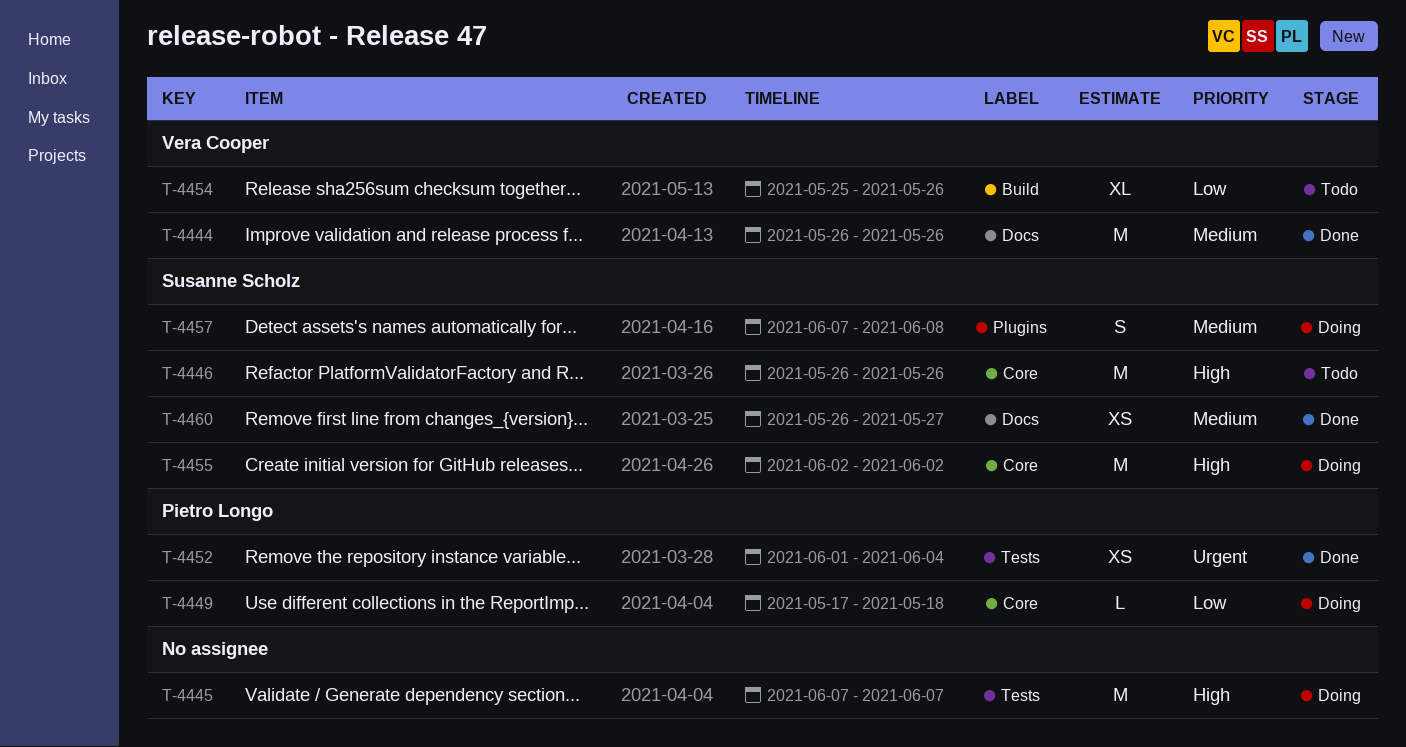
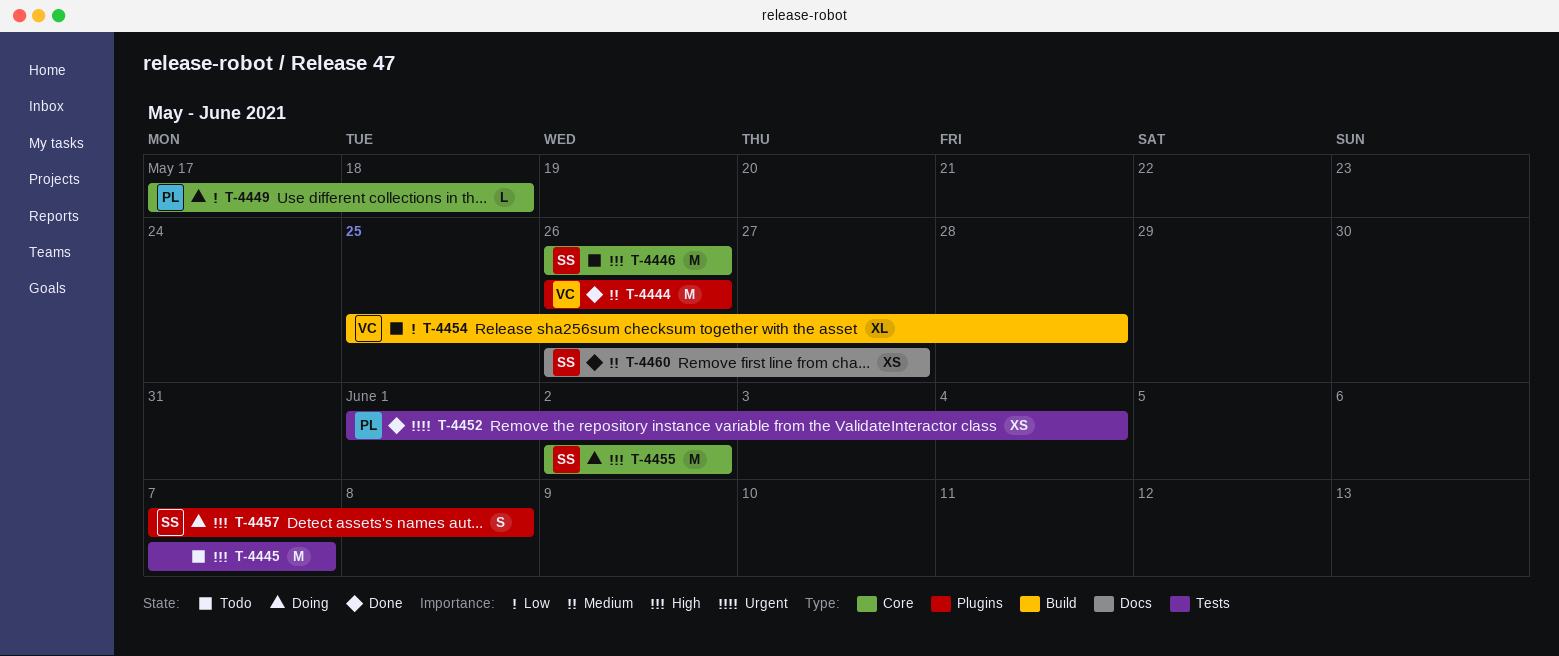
T-4444, label: Docs -> Plugins
T-4445, status: Doing -> Todo
T-4454, due: May 26 -> May 28
T-4457, priority: Medium -> High

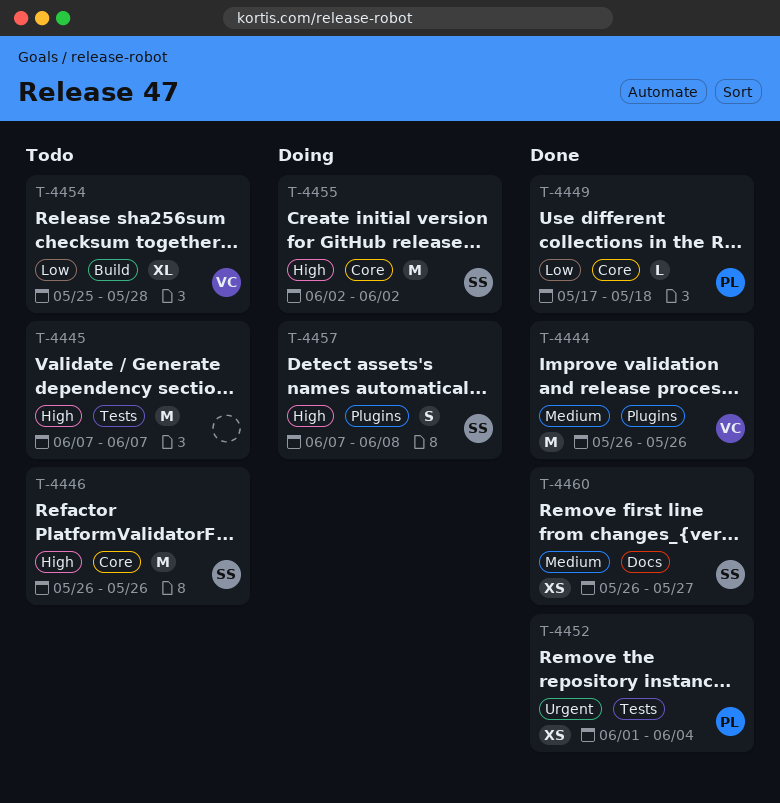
T-4449, status: Doing -> Done

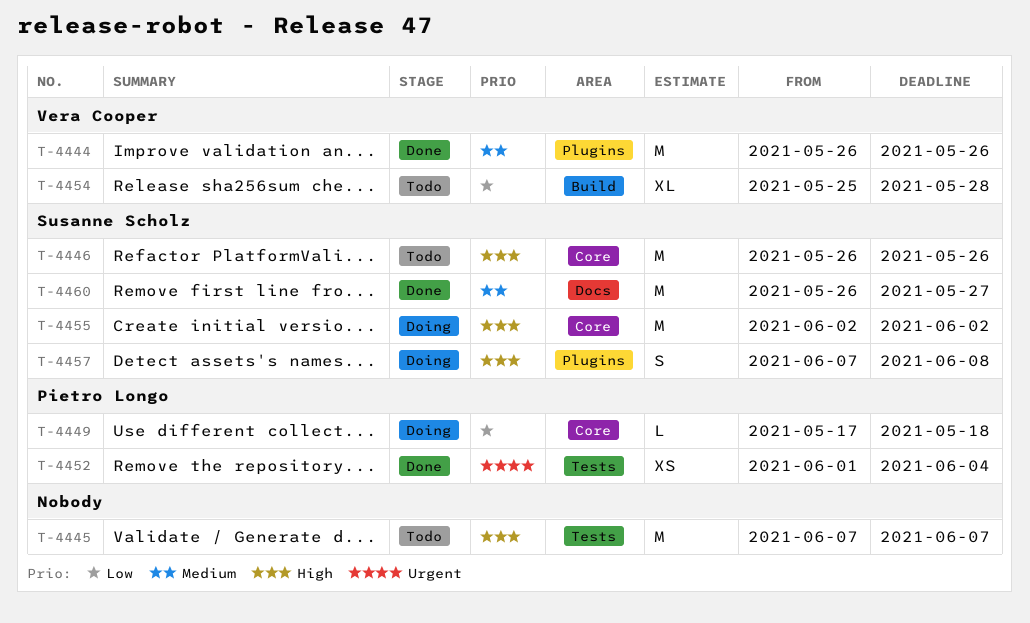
T-4449, status: Done -> Doing
T-4460, estimate: XS -> M

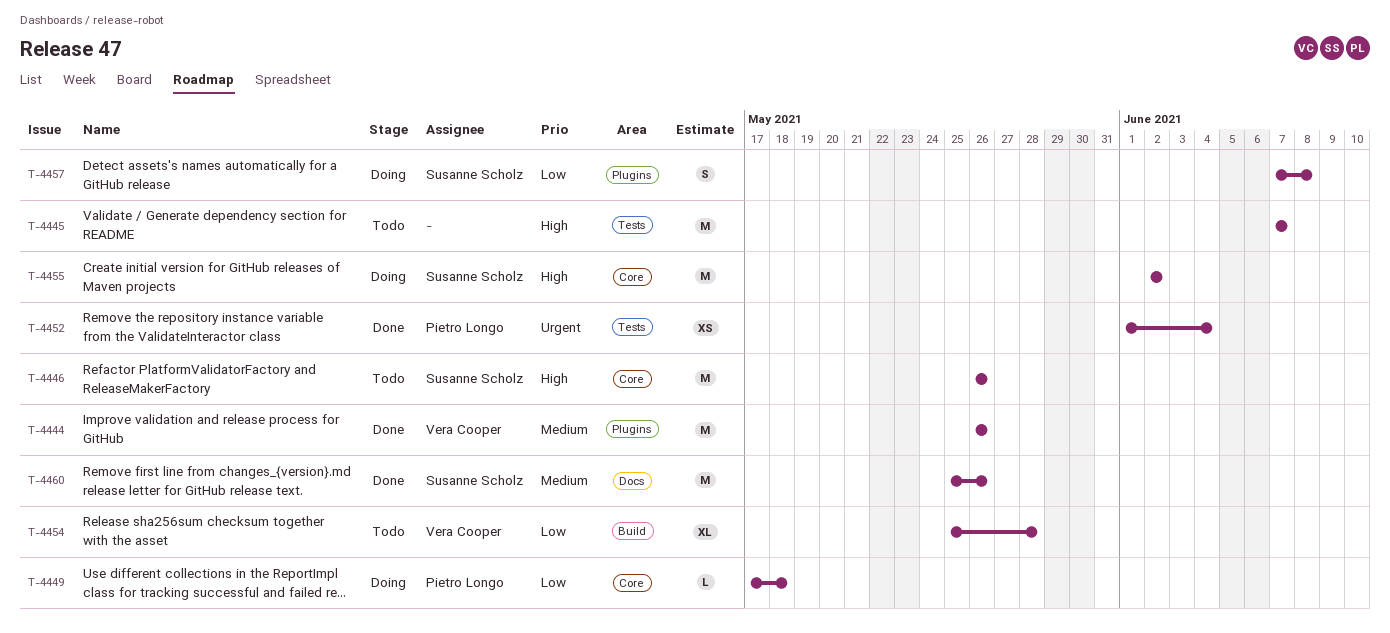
T-4457, priority: High -> Low
T-4460, start: May 26 -> May 25
T-4460, due: May 27 -> May 26

